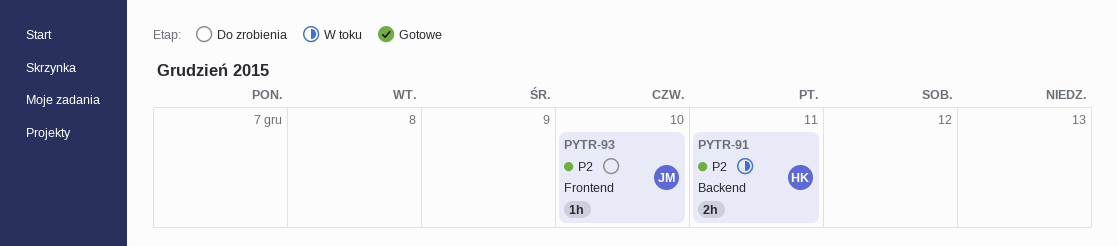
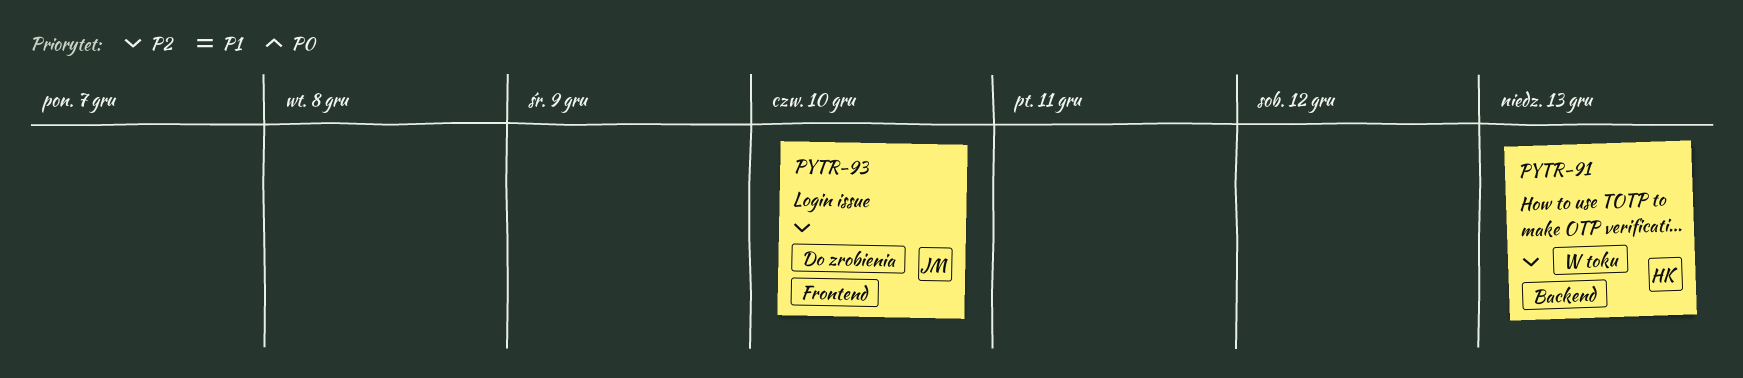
PYTR-91, due: Dec 11 -> Dec 13

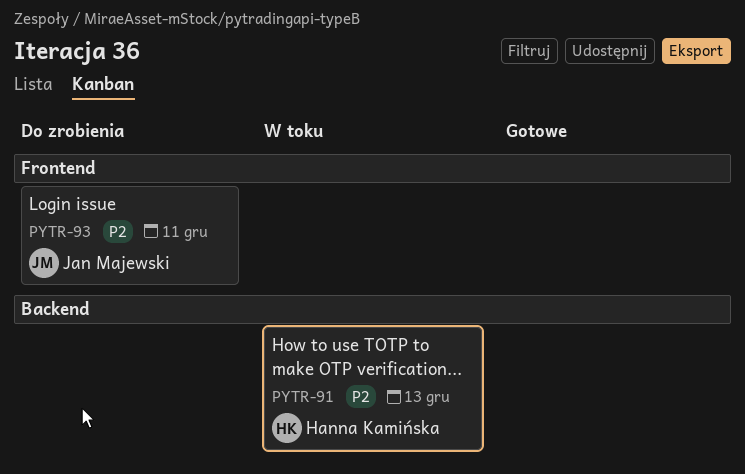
PYTR-93, due: Dec 10 -> Dec 11

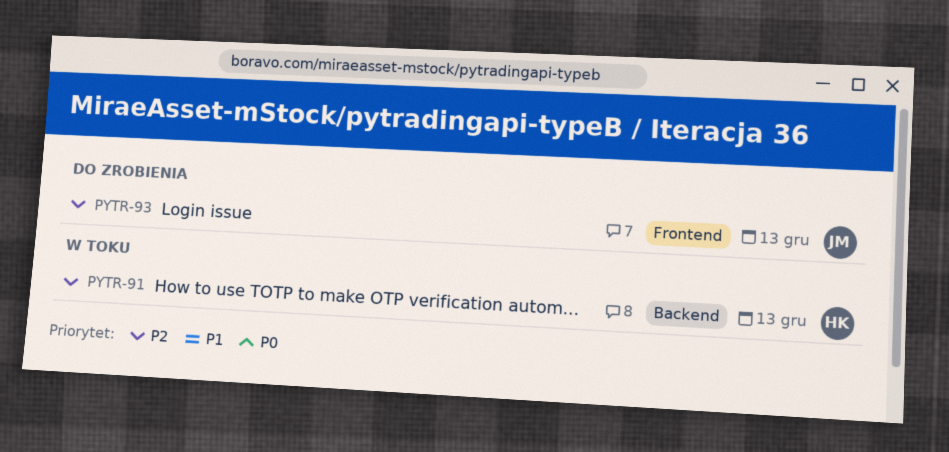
PYTR-93, due: Dec 11 -> Dec 13

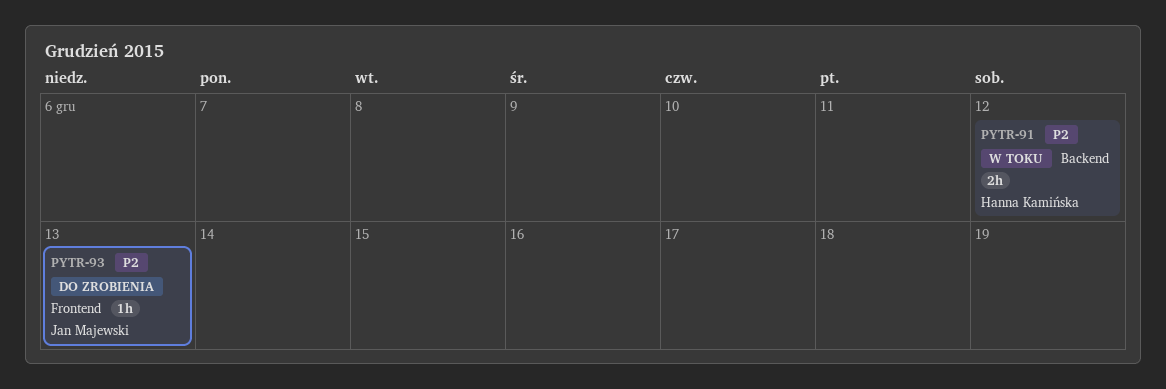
PYTR-91, due: Dec 13 -> Dec 12

